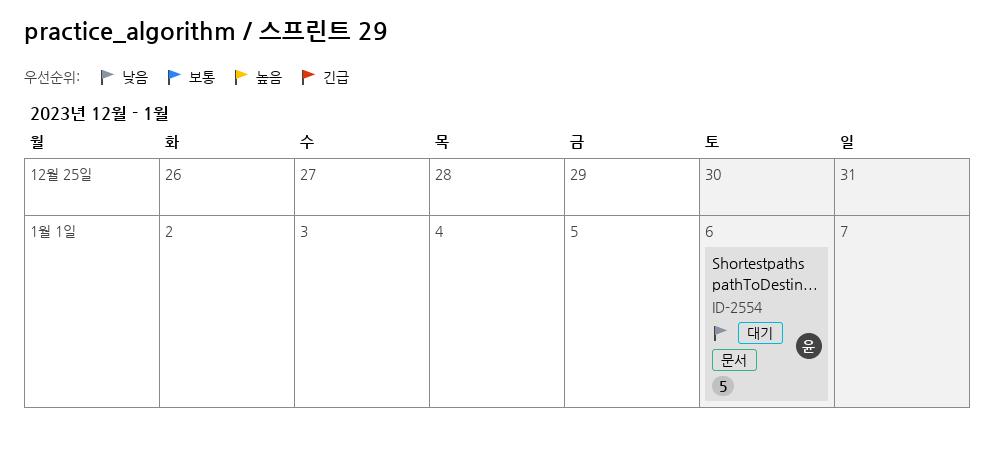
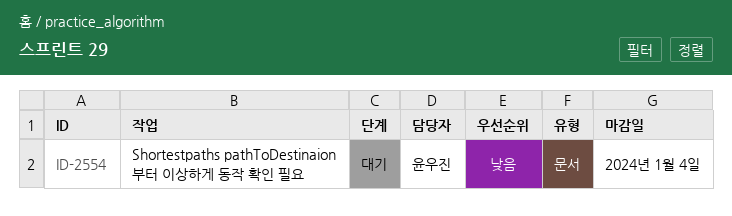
ID-2554, due: Jan 6 -> Jan 4

